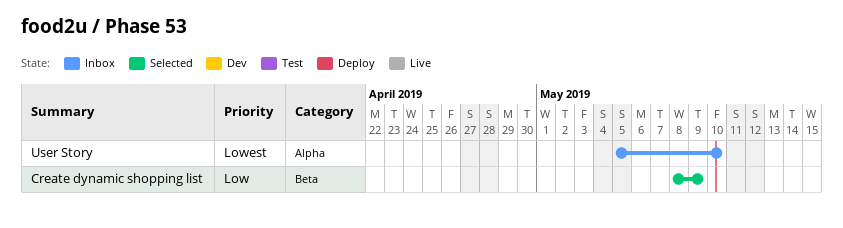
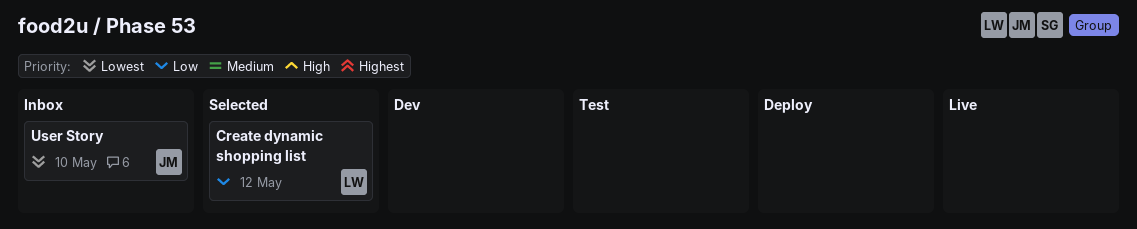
Create dynamic shopping list, due: May 9 -> May 12

